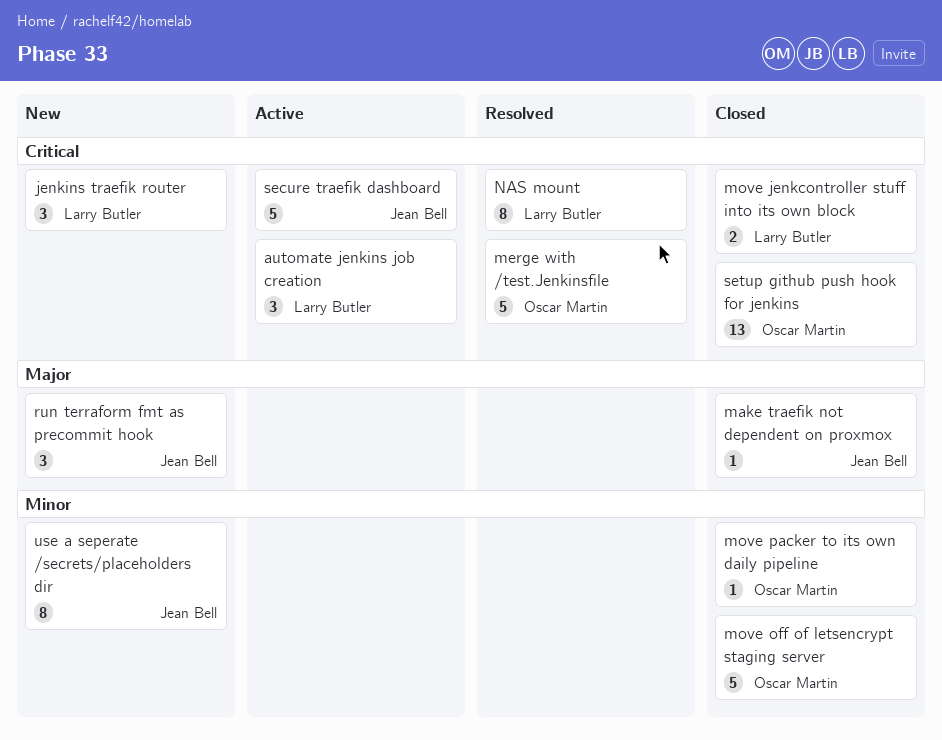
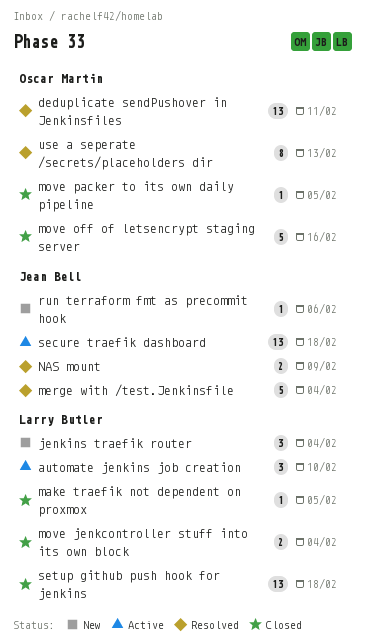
deduplicate sendPushover in Jenkinsfiles: none -> present
make traefik not dependent on proxmox, owner: Jean Bell -> Larry Butler
merge with /test.Jenkinsfile, owner: Oscar Martin -> Jean Bell
NAS mount, owner: Larry Butler -> Jean Bell
NAS mount, estimate: 8 -> 2
run terraform fmt as precommit hook, estimate: 3 -> 1
secure traefik dashboard, estimate: 5 -> 13
setup github push hook for jenkins, owner: Oscar Martin -> Larry Butler
use a seperate /secrets/placeholders dir, status: New -> Resolved
use a seperate /secrets/placeholders dir, owner: Jean Bell -> Oscar Martin

